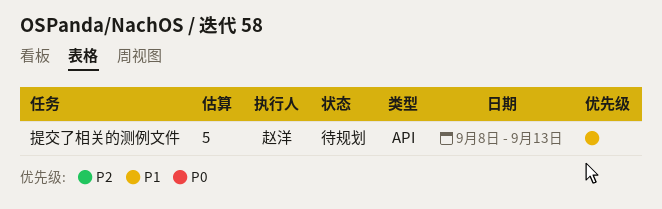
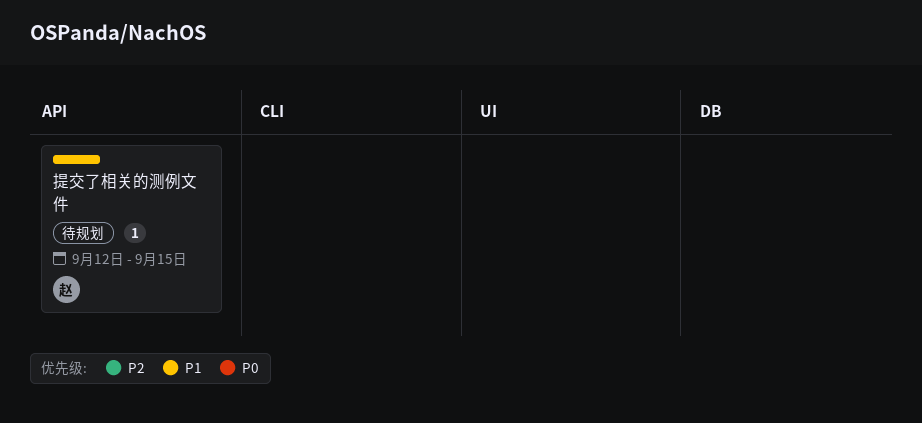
提交了相关的测例文件, estimate: 5 -> 1
提交了相关的测例文件, start: Sep 8 -> Sep 12
提交了相关的测例文件, due: Sep 13 -> Sep 15

